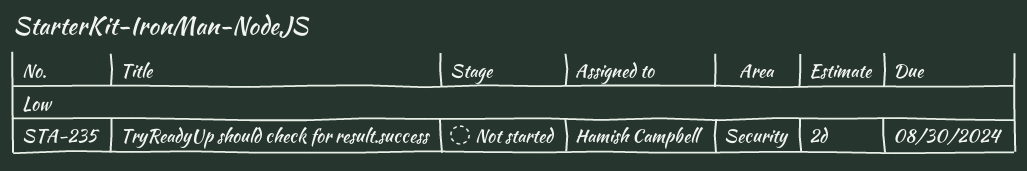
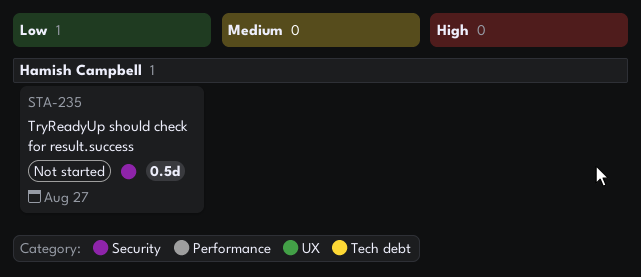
STA-235, estimate: 2d -> 0.5d
STA-235, due: Aug 30 -> Aug 27

